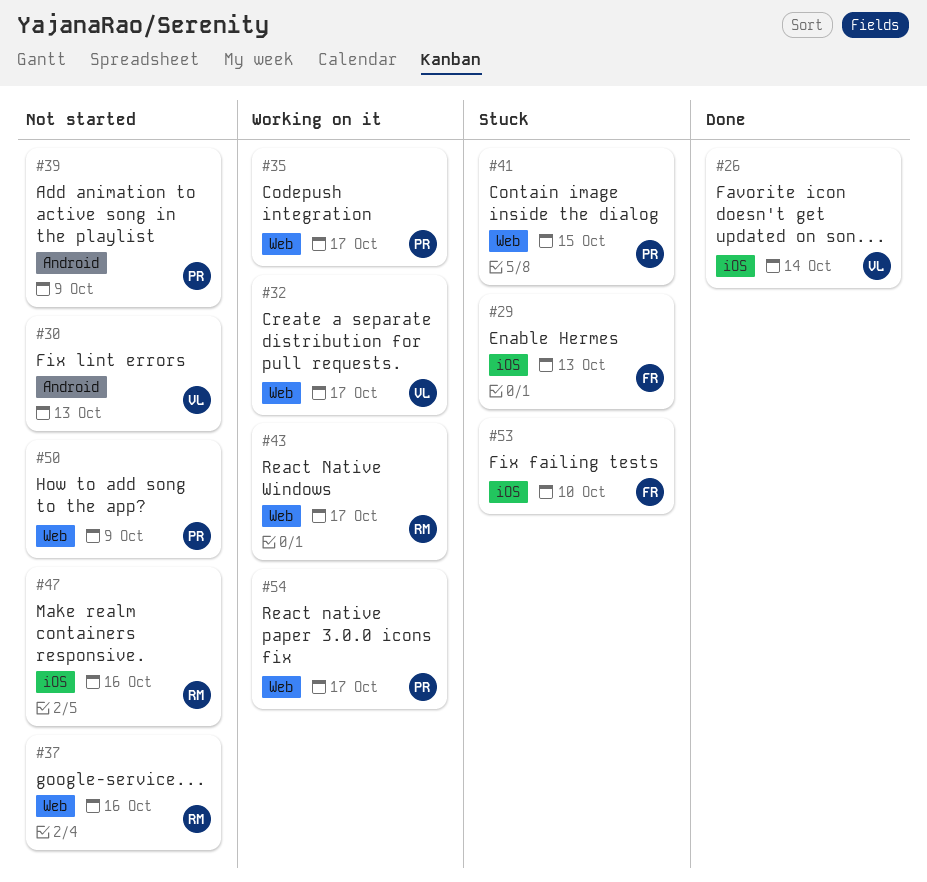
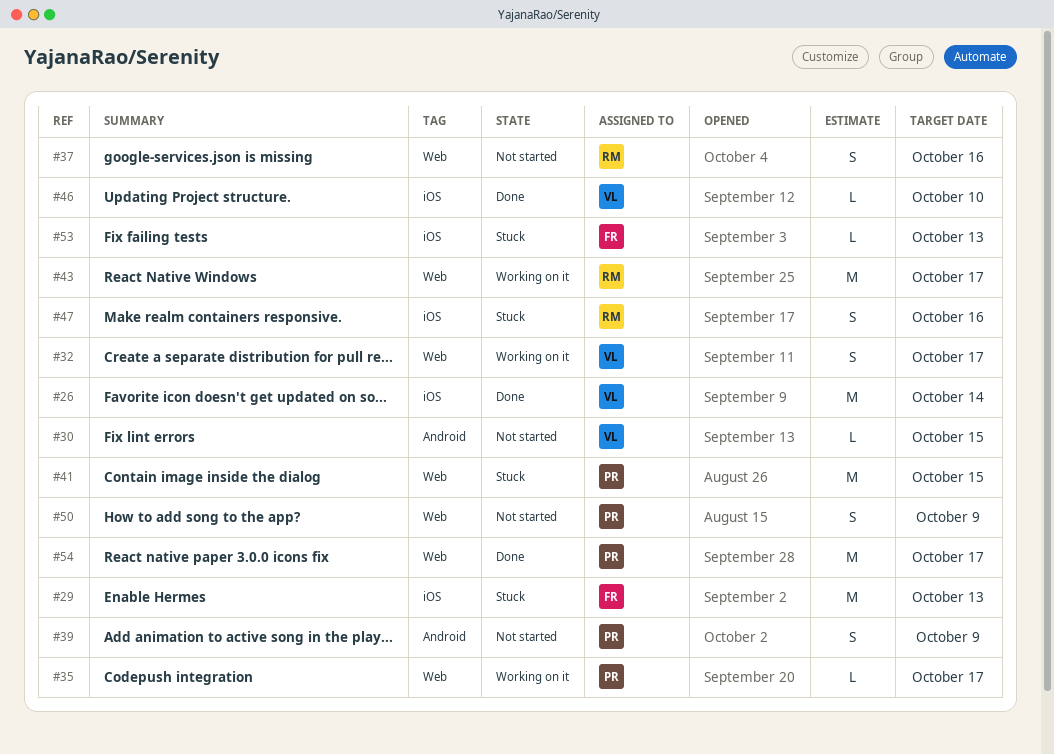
#30, due: Oct 13 -> Oct 15
#46: none -> present
#47, status: Not started -> Stuck
#53, due: Oct 10 -> Oct 13
#54, status: Working on it -> Done

